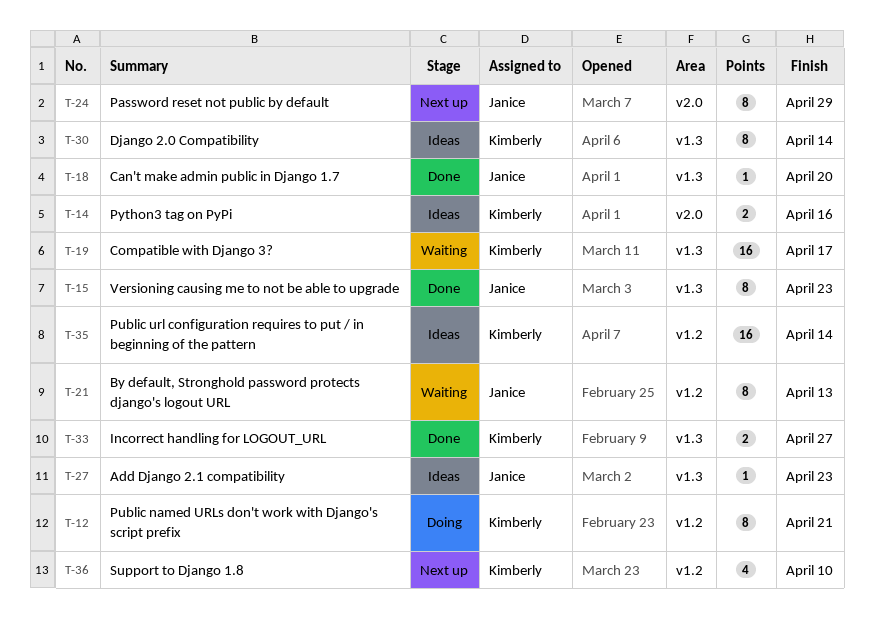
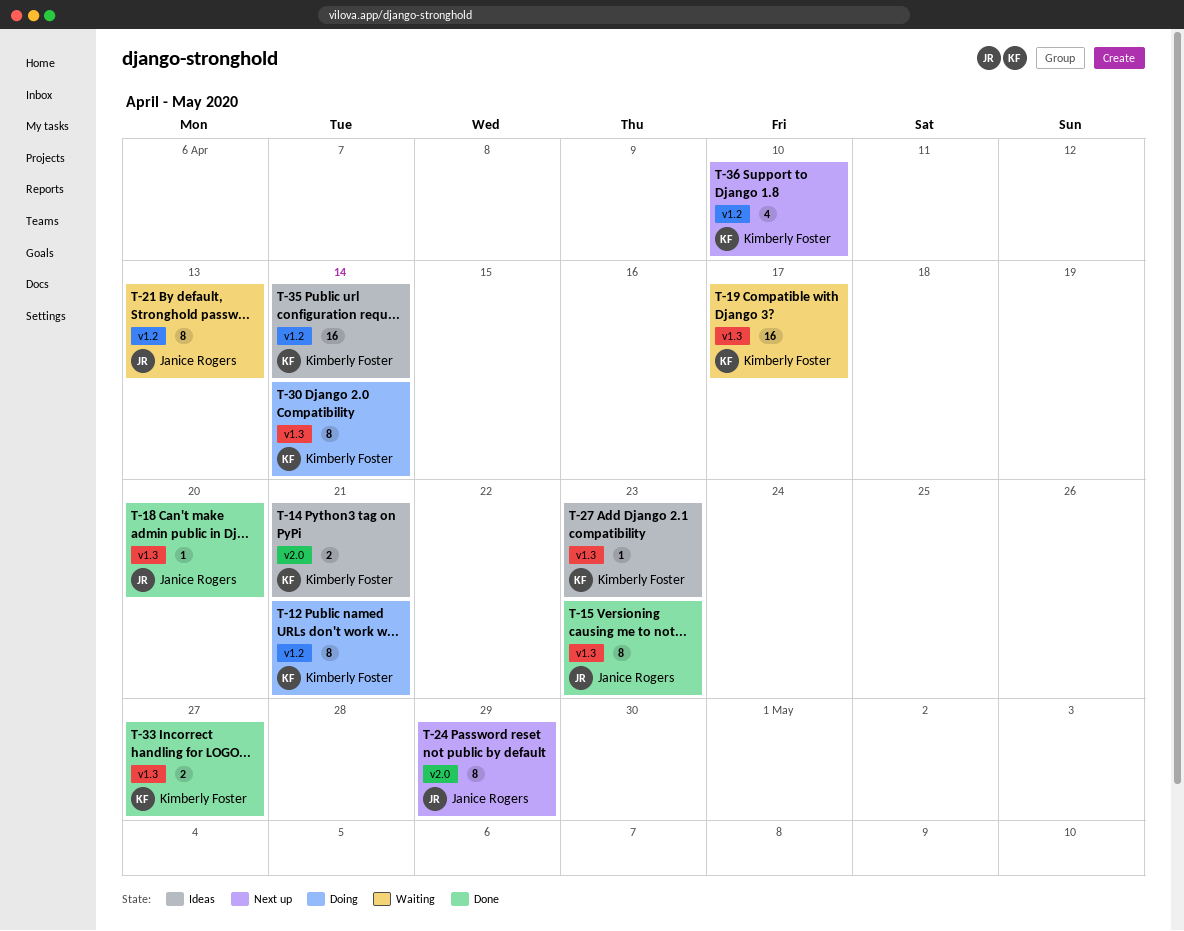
T-14, due: Apr 16 -> Apr 21
T-27, owner: Janice Rogers -> Kimberly Foster
T-30, status: Ideas -> Doing

